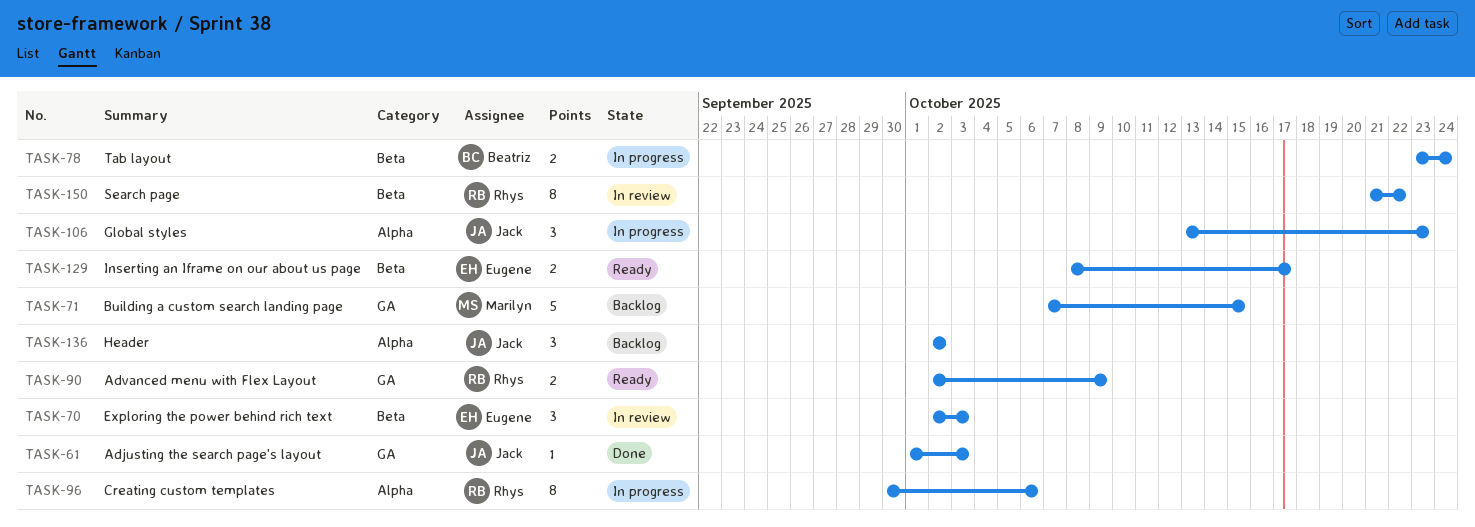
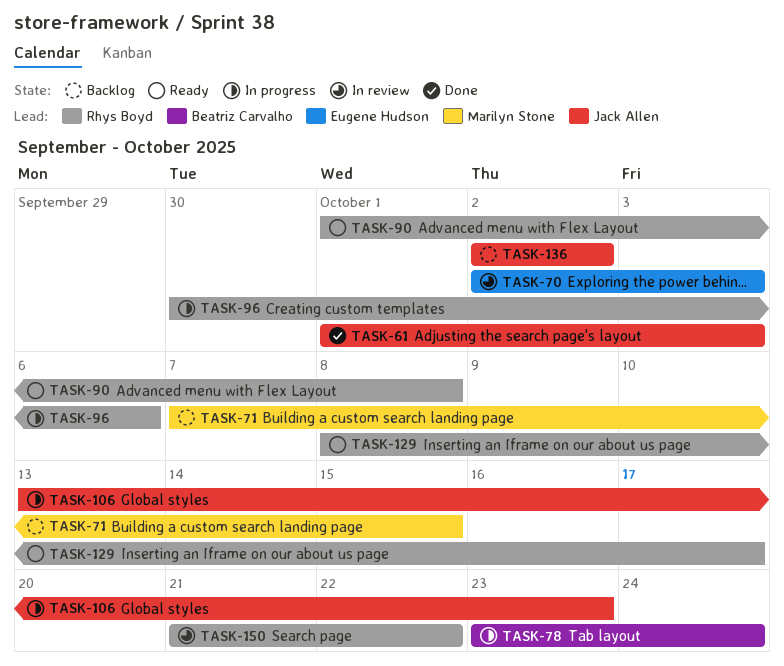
TASK-90, start: Oct 2 -> Oct 1
TASK-90, due: Oct 9 -> Oct 8
TASK-129, owner: Eugene Hudson -> Rhys Boyd

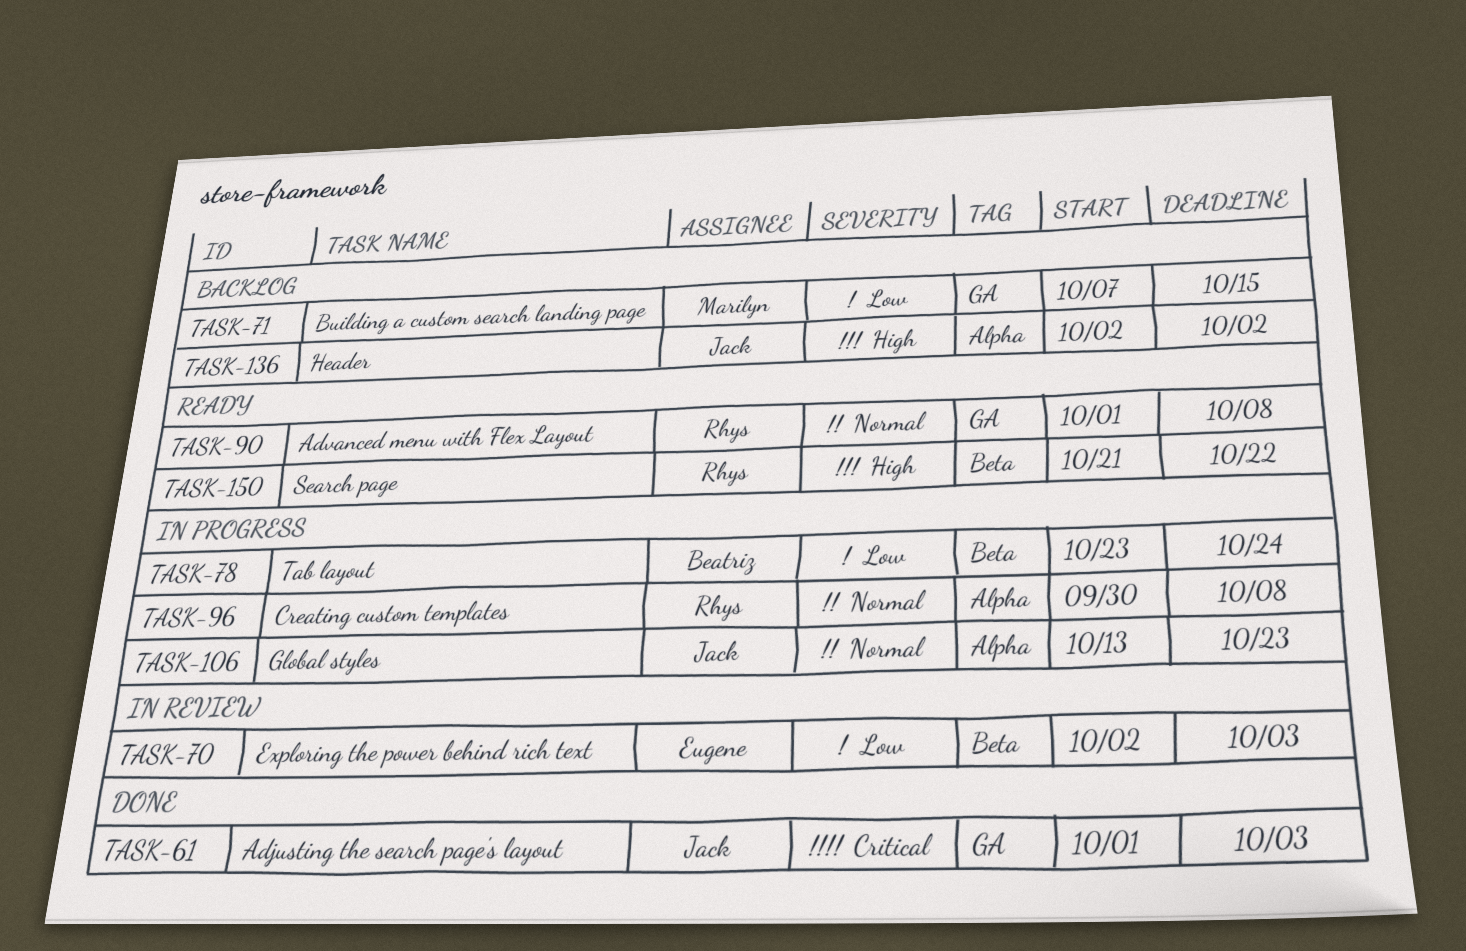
TASK-96, due: Oct 6 -> Oct 8
TASK-129: present -> none
TASK-150, status: In review -> Ready

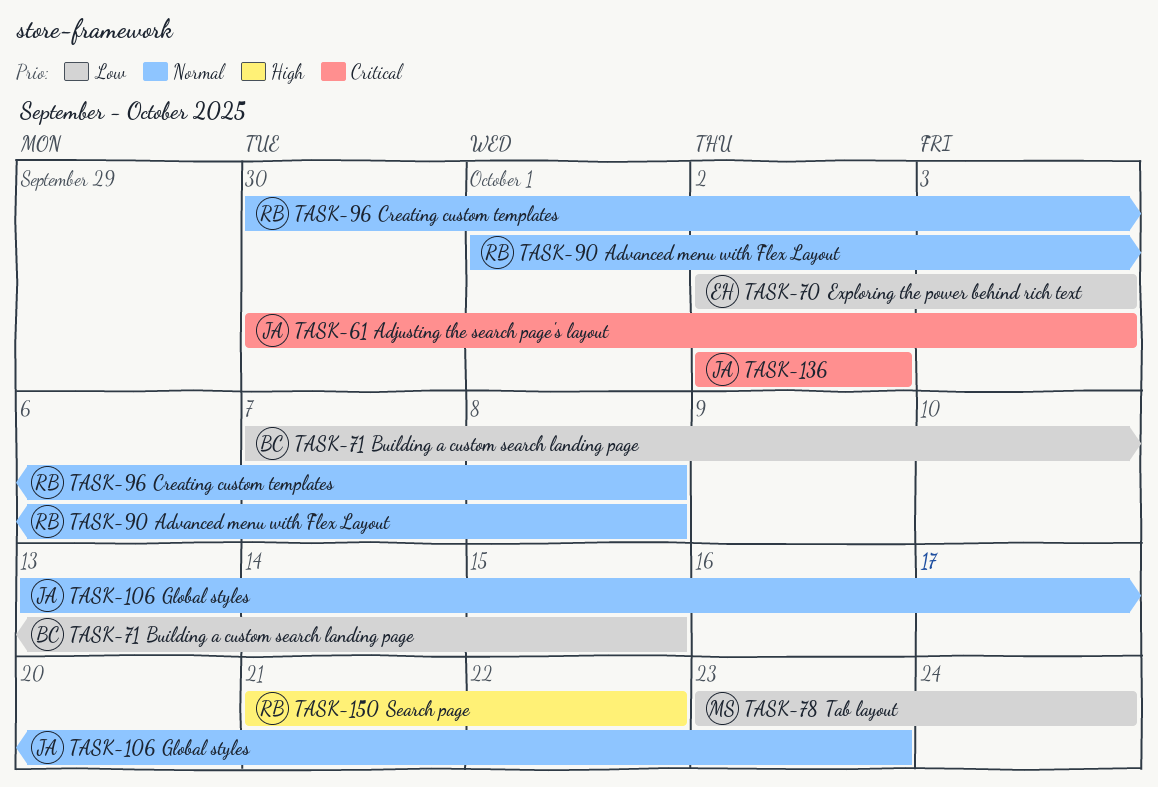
TASK-61, start: Oct 1 -> Sep 30
TASK-71, owner: Marilyn -> Beatriz
TASK-78, owner: Beatriz -> Marilyn
TASK-136, priority: High -> Critical

